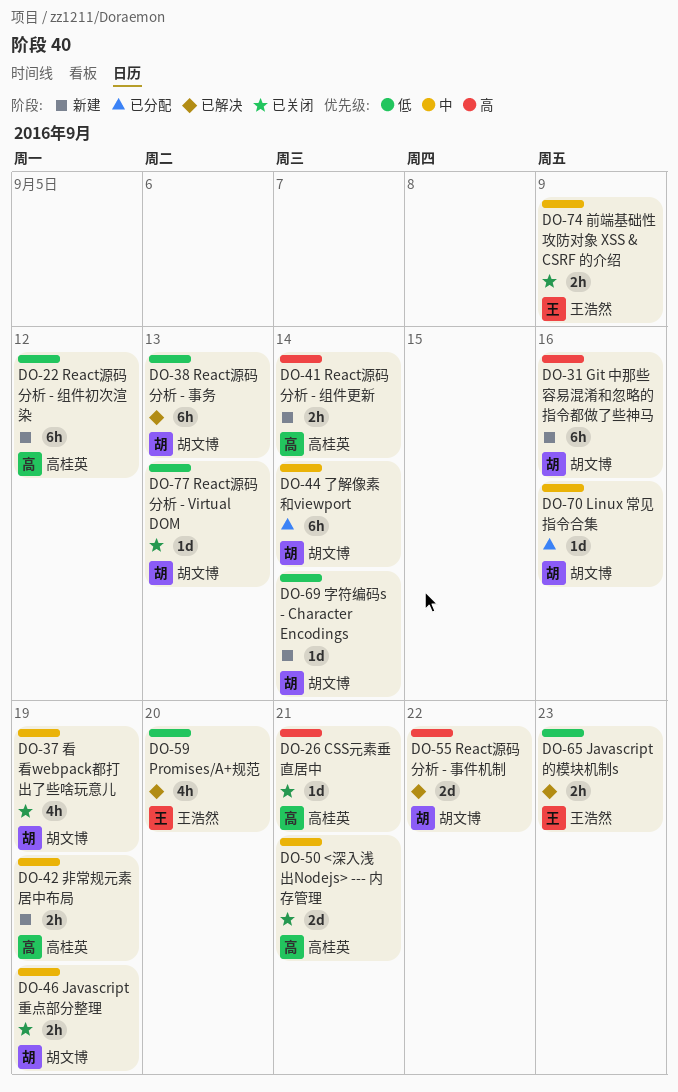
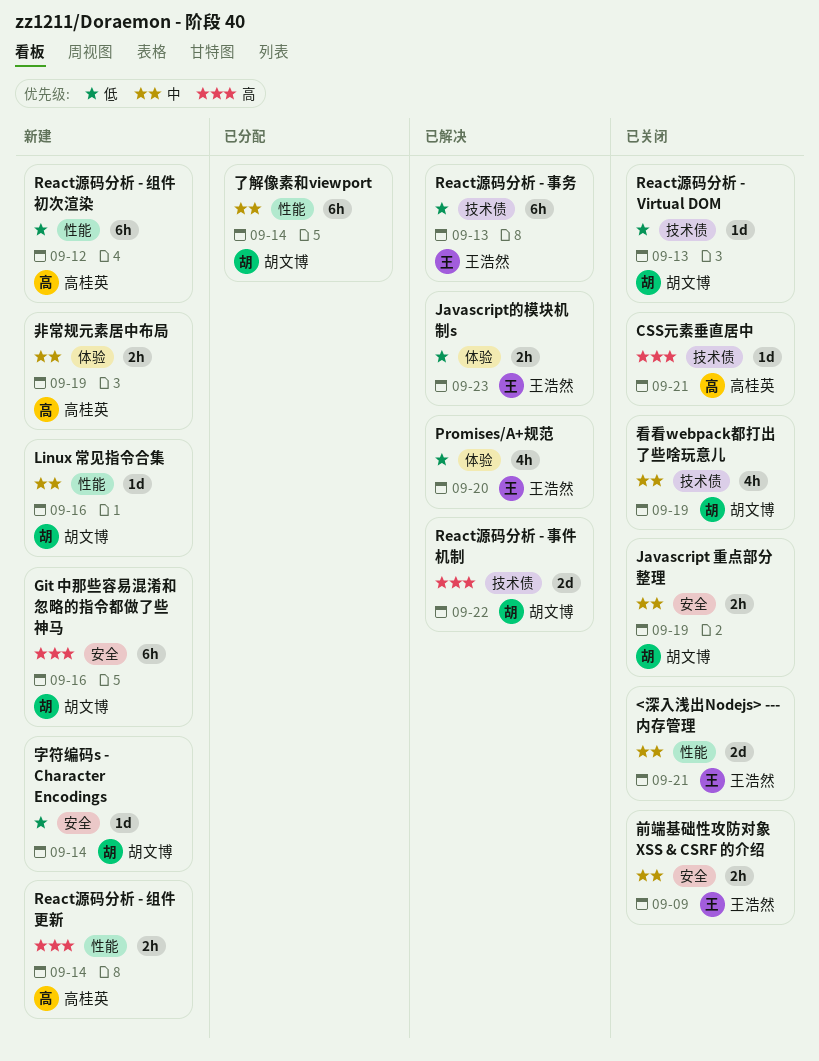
<深入浅出Nodejs> --- 内存管理, owner: 高桂英 -> 王浩然
Linux 常见指令合集, status: 已分配 -> 新建
React源码分析 - 事务, owner: 胡文博 -> 王浩然

